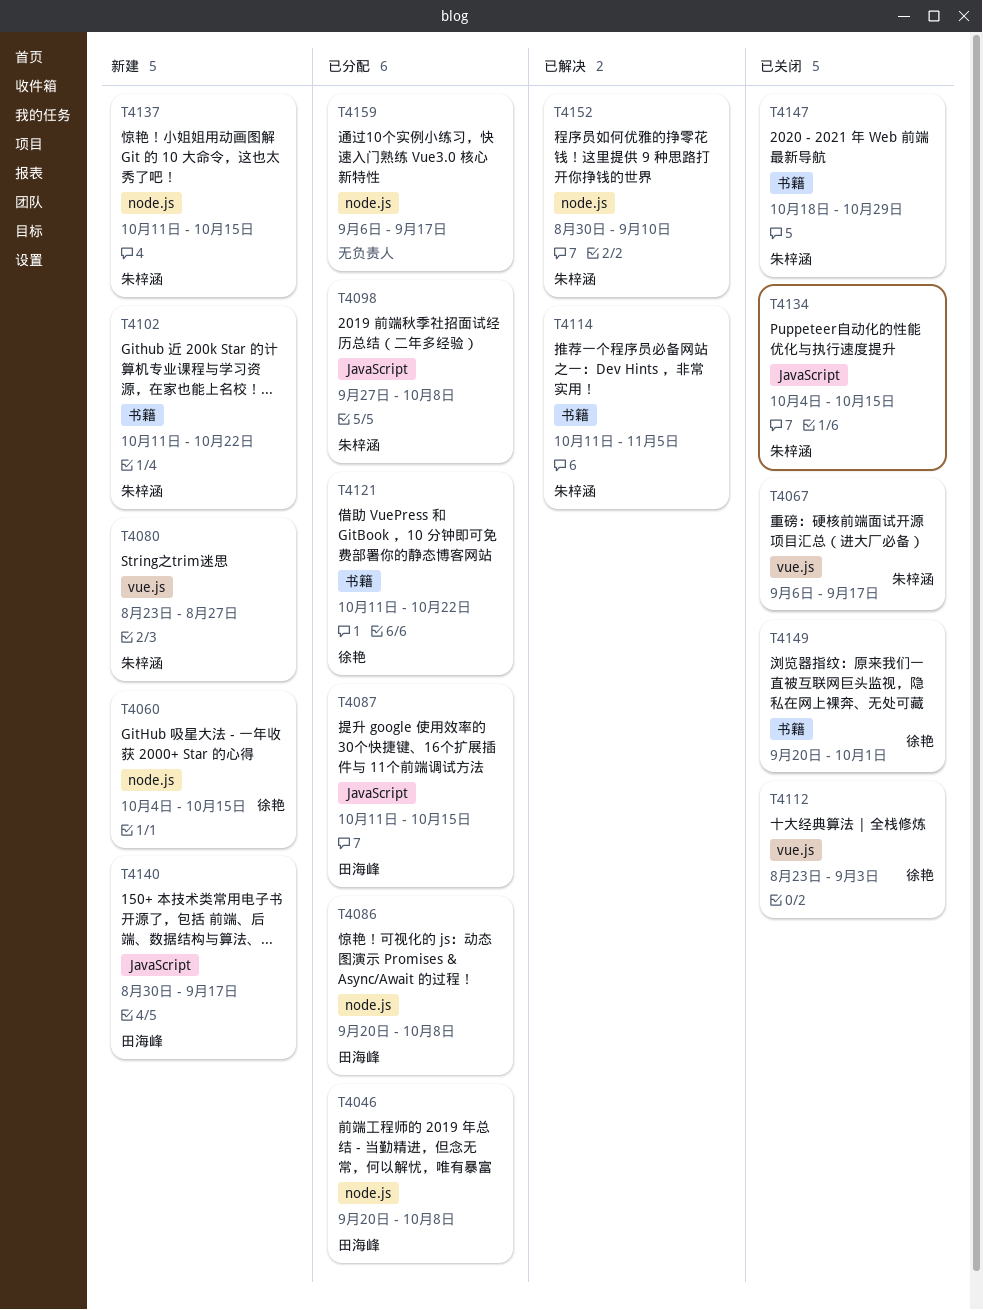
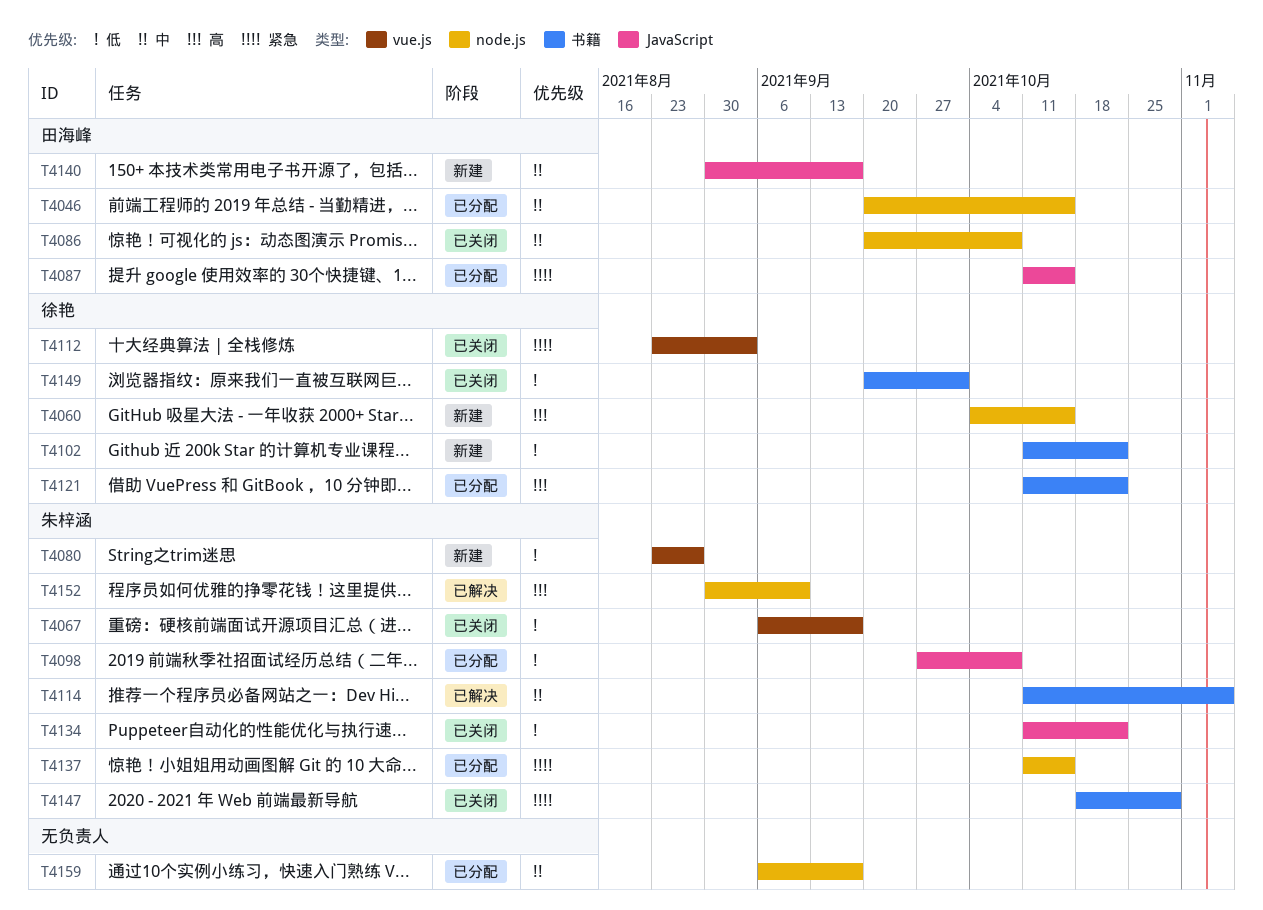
T4046, due: Oct 8 -> Oct 15
T4086, status: 已分配 -> 已关闭
T4102, owner: 朱梓涵 -> 徐艳
T4134, start: Oct 4 -> Oct 11
T4134, due: Oct 15 -> Oct 22
T4137, status: 新建 -> 已分配

